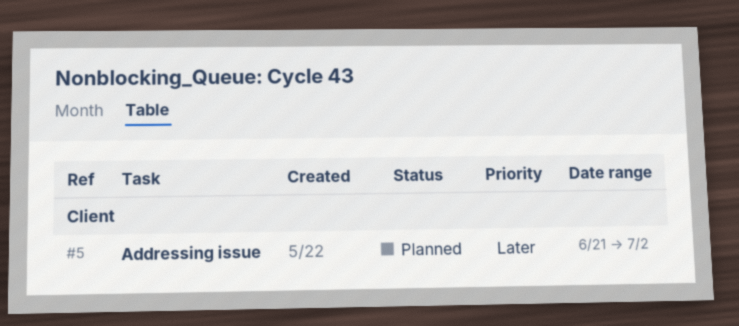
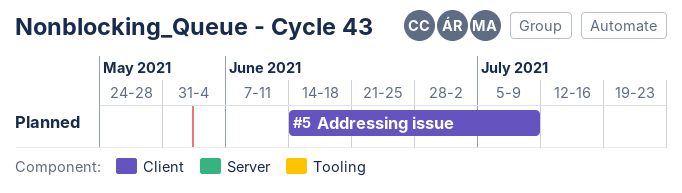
#5, start: Jun 21 -> Jun 14
#5, due: Jul 2 -> Jul 9

